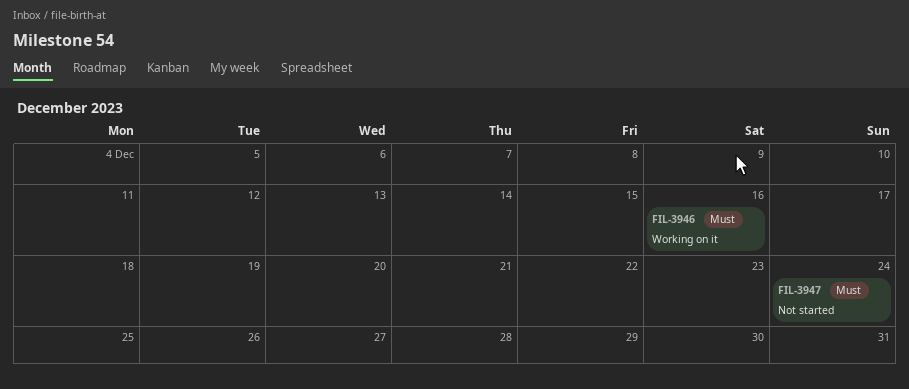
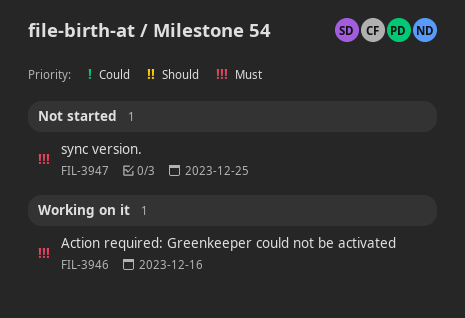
FIL-3947, due: Dec 24 -> Dec 25

